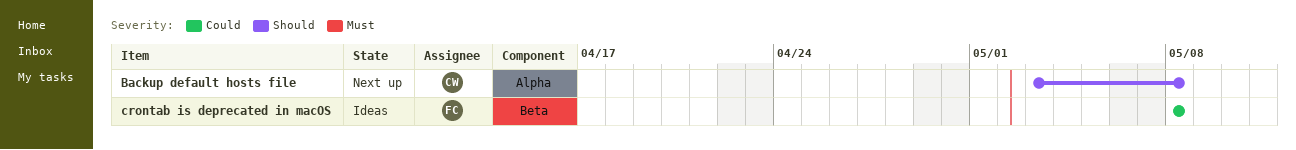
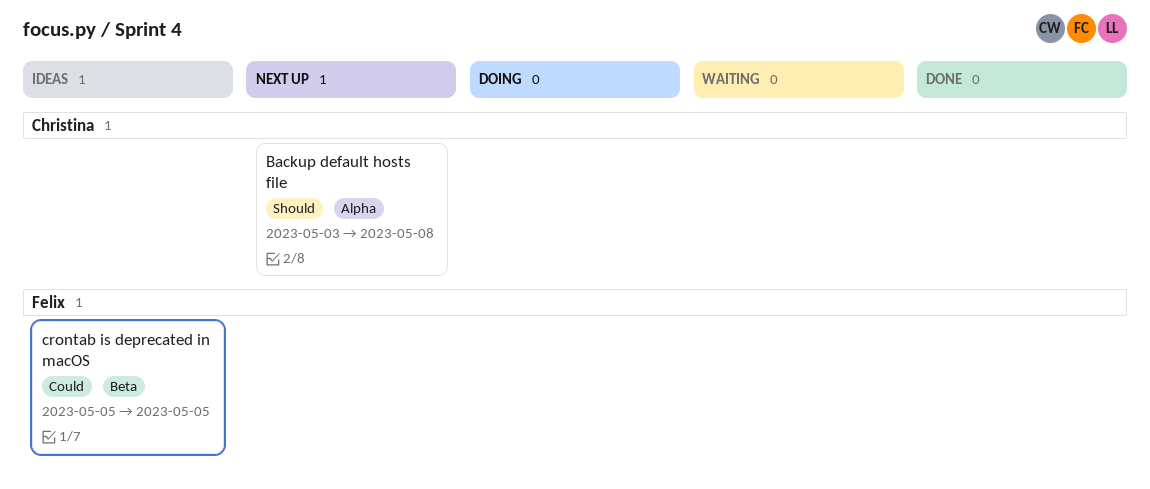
crontab is deprecated in macOS, start: May 8 -> May 5
crontab is deprecated in macOS, due: May 8 -> May 5

